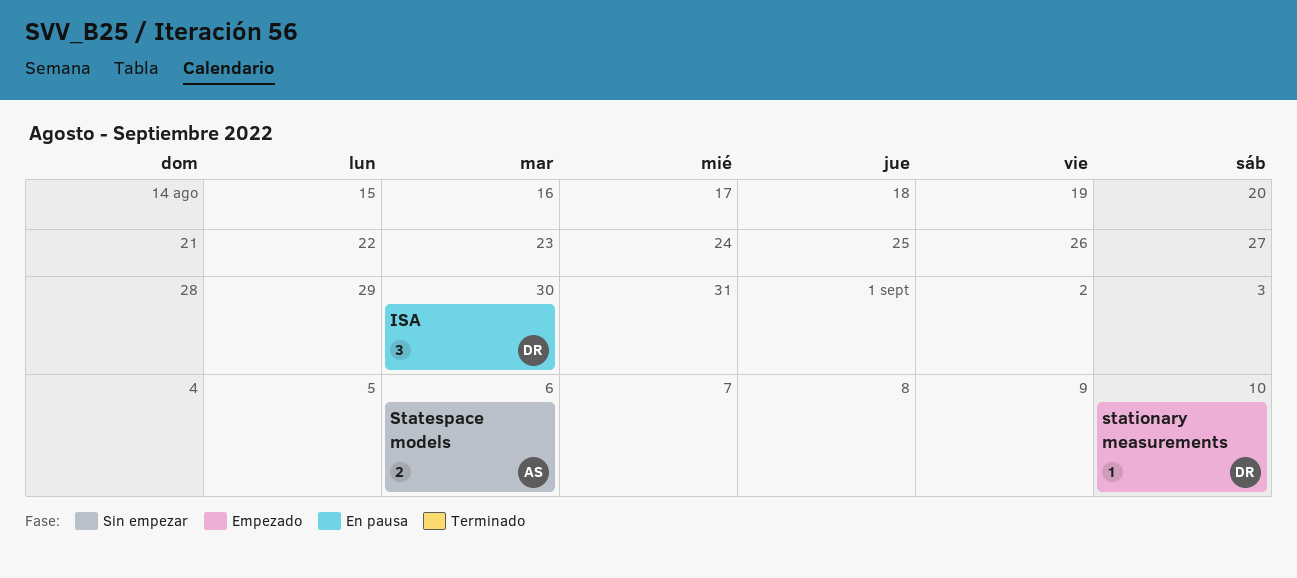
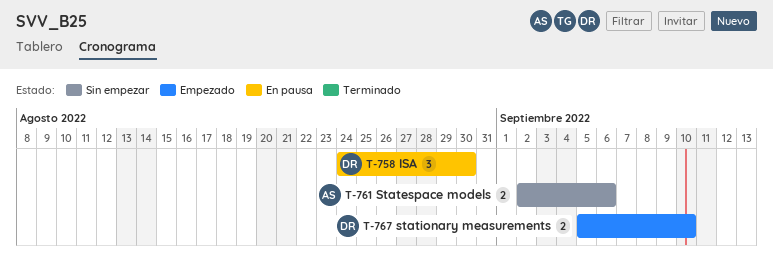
stationary measurements, estimate: 1 -> 2

